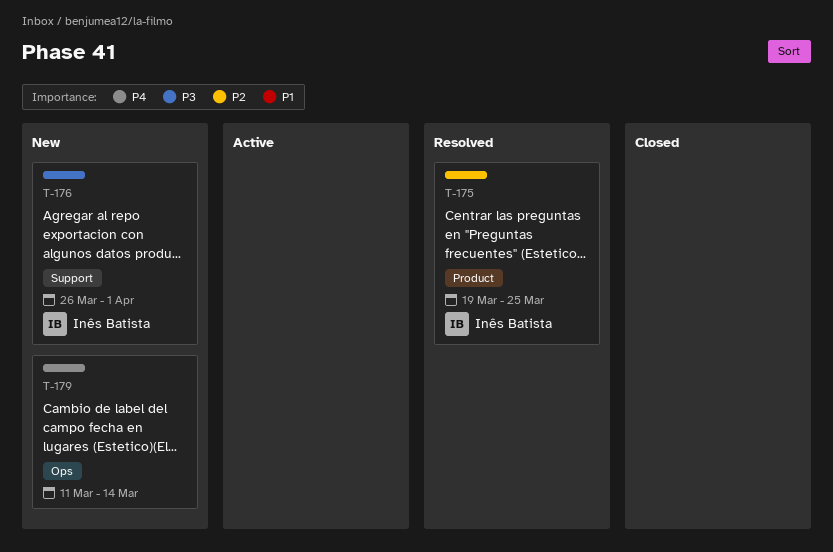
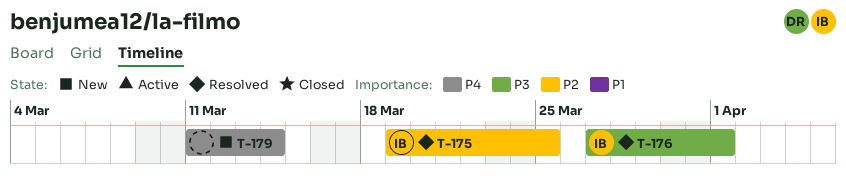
T-176, status: New -> Resolved
T-176, start: Mar 26 -> Mar 27

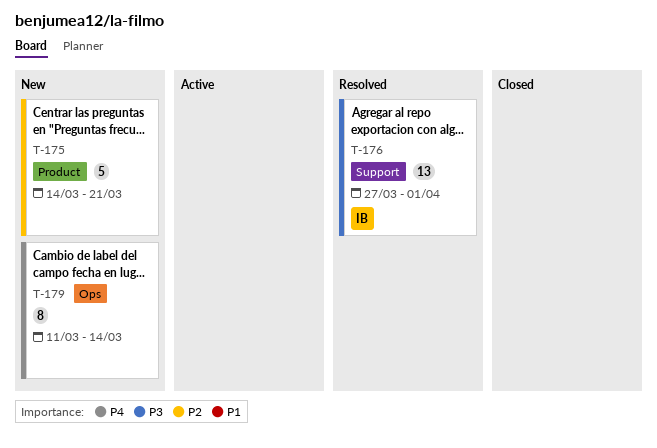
T-175, status: Resolved -> New
T-175, owner: IB -> none
T-175, start: Mar 19 -> Mar 14
T-175, due: Mar 25 -> Mar 21

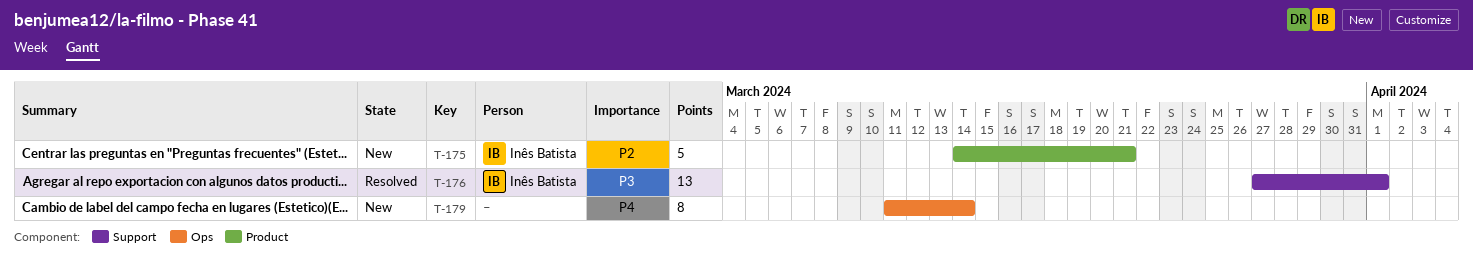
T-175, owner: none -> Inês Batista

